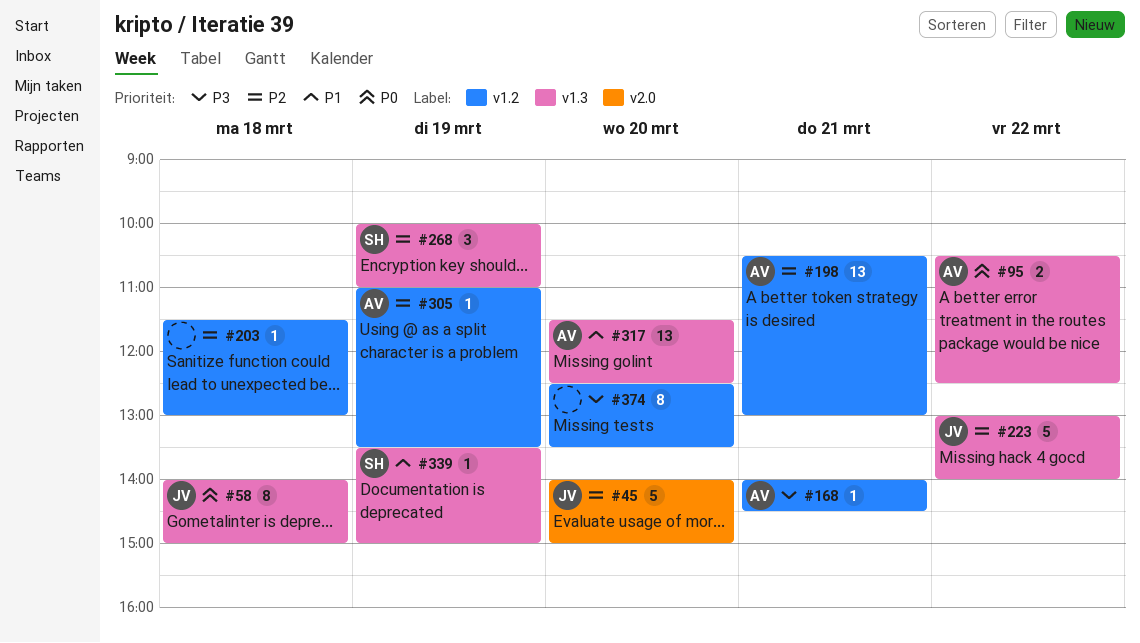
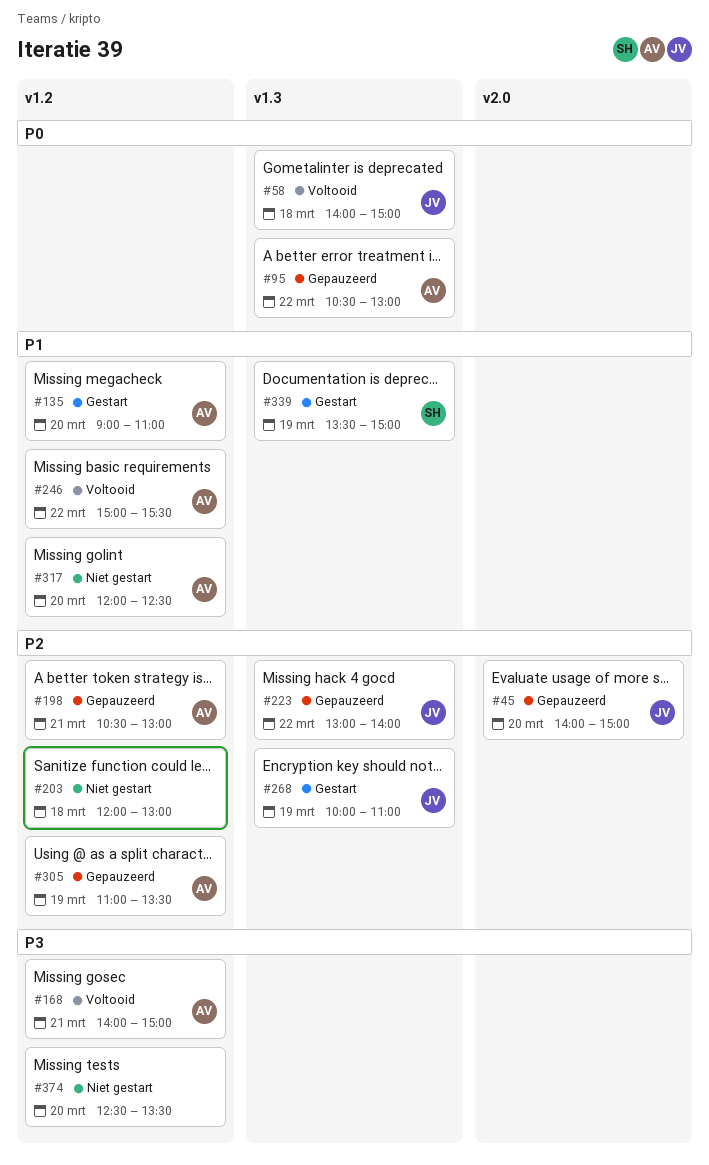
#95, ends: 12:30 -> 13:00
#135: none -> present
#168, ends: 14:30 -> 15:00
#203, begins: 11:30 -> 12:00
#246: none -> present
#268, owner: SH -> JV
#317, label: v1.3 -> v1.2
#317, begins: 11:30 -> 12:00

